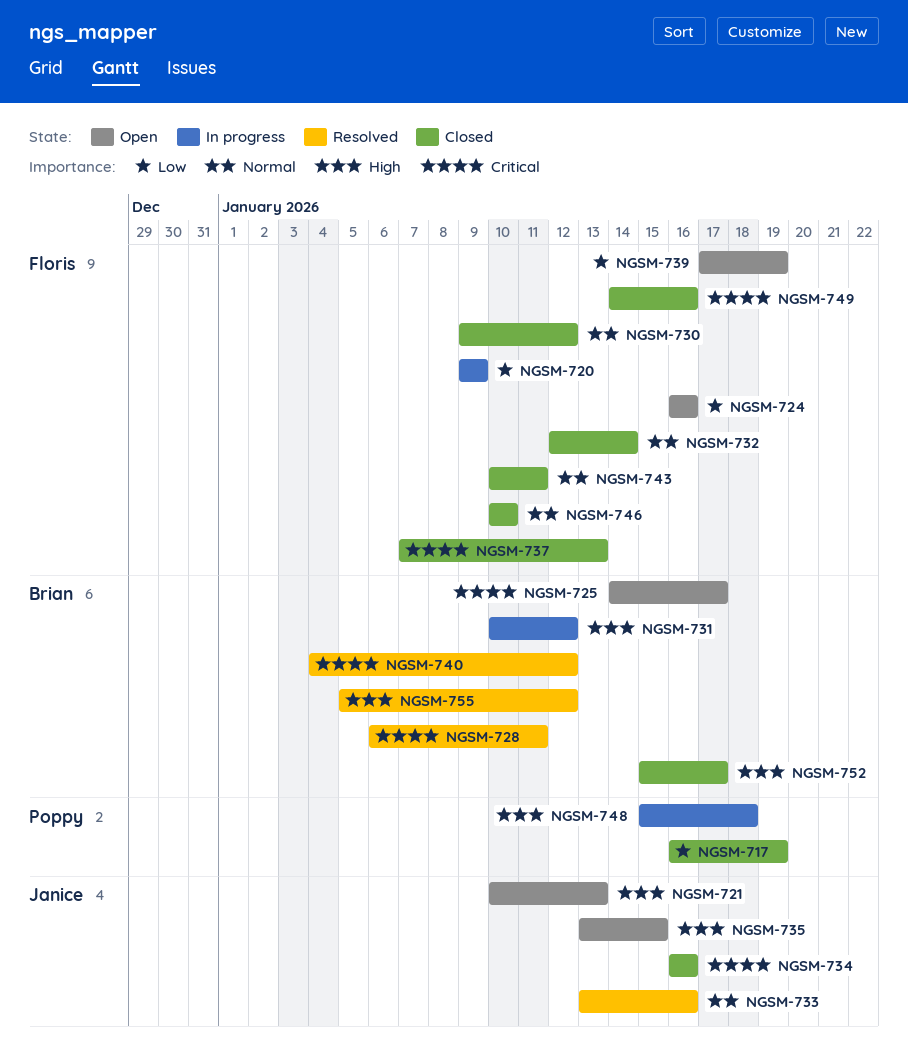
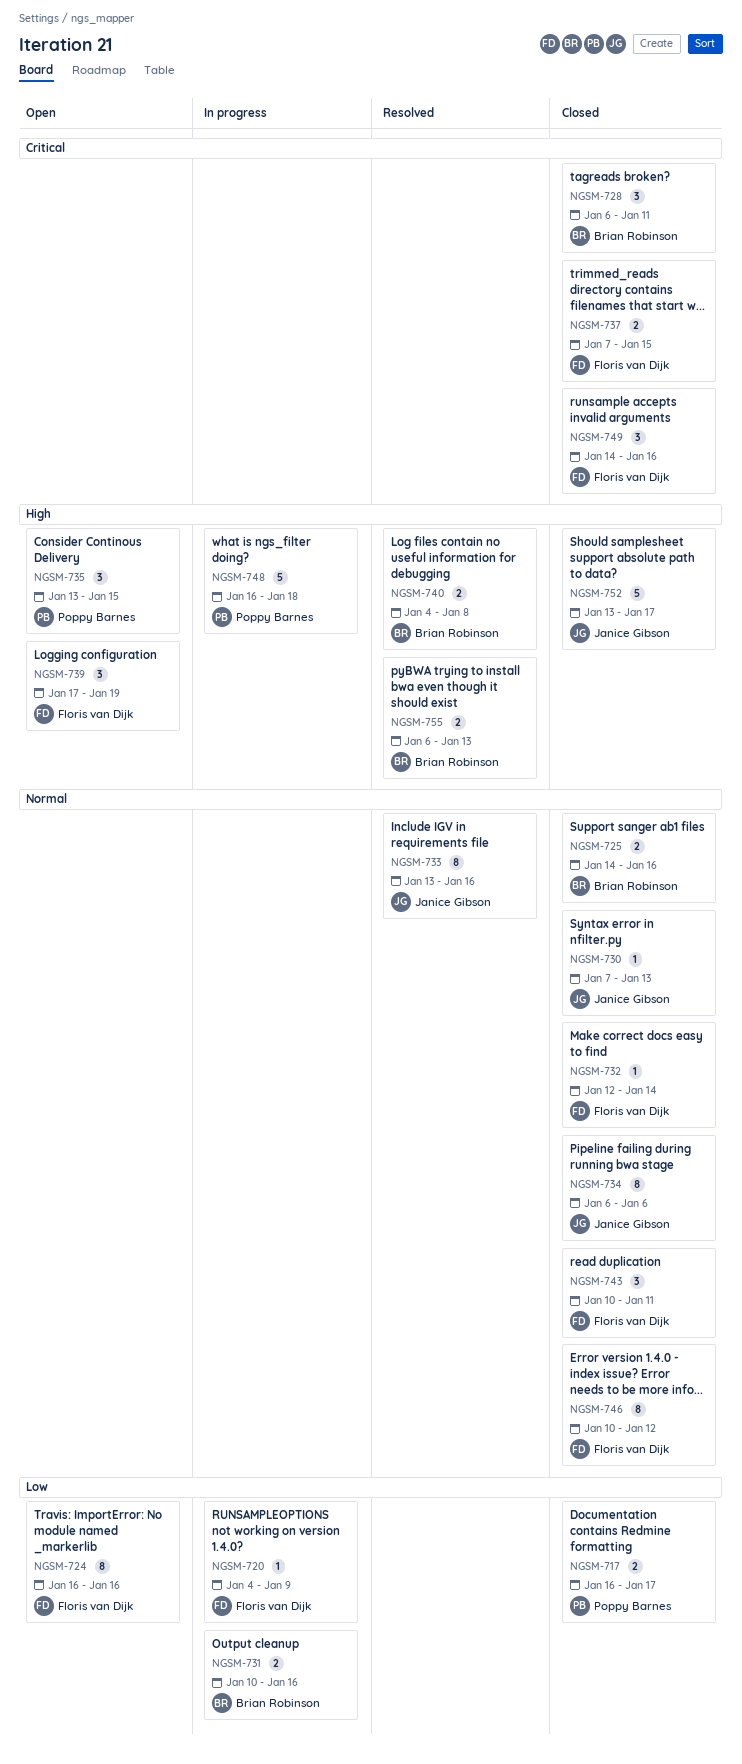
NGSM-717, due: Jan 19 -> Jan 17
NGSM-720, start: Jan 9 -> Jan 4
NGSM-721: present -> none
NGSM-725, status: Open -> Closed
NGSM-725, priority: Critical -> Normal
NGSM-725, due: Jan 17 -> Jan 16
NGSM-728, status: Resolved -> Closed
NGSM-730, owner: Floris van Dijk -> Janice Gibson
NGSM-730, start: Jan 9 -> Jan 7
NGSM-730, due: Jan 12 -> Jan 13
NGSM-731, priority: High -> Low
NGSM-731, due: Jan 12 -> Jan 16
NGSM-734, priority: Critical -> Normal
NGSM-734, start: Jan 16 -> Jan 6
NGSM-734, due: Jan 16 -> Jan 6
NGSM-735, owner: Janice Gibson -> Poppy Barnes
NGSM-737, due: Jan 13 -> Jan 15
NGSM-739, priority: Low -> High
NGSM-740, priority: Critical -> High
NGSM-740, due: Jan 12 -> Jan 8
NGSM-746, due: Jan 10 -> Jan 12
NGSM-748, start: Jan 15 -> Jan 16
NGSM-752, owner: Brian Robinson -> Janice Gibson
NGSM-752, start: Jan 15 -> Jan 13
NGSM-755, start: Jan 5 -> Jan 6
NGSM-755, due: Jan 12 -> Jan 13

